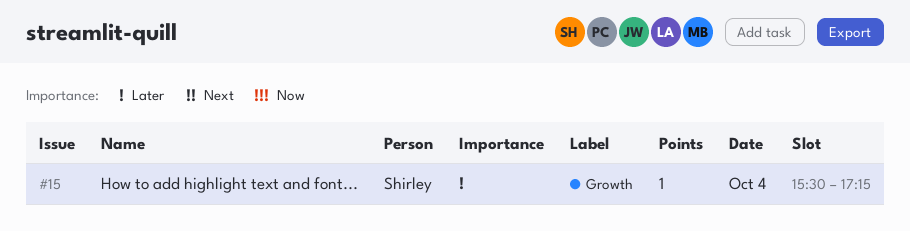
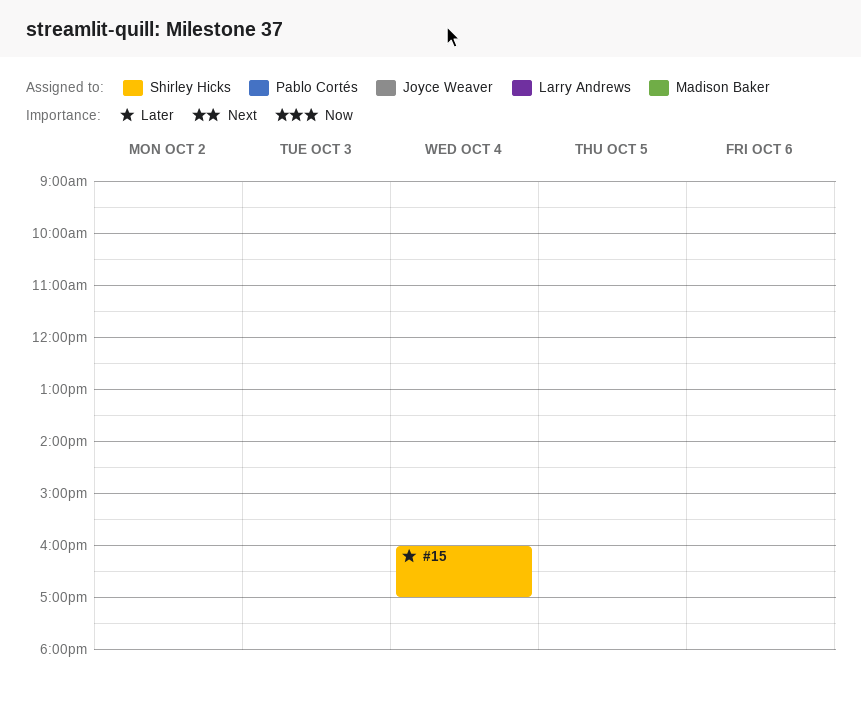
#15, begins: 15:30 -> 16:00
#15, ends: 17:15 -> 17:00

